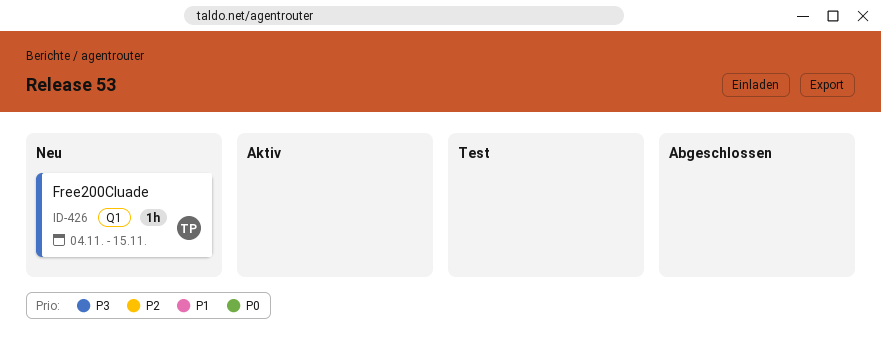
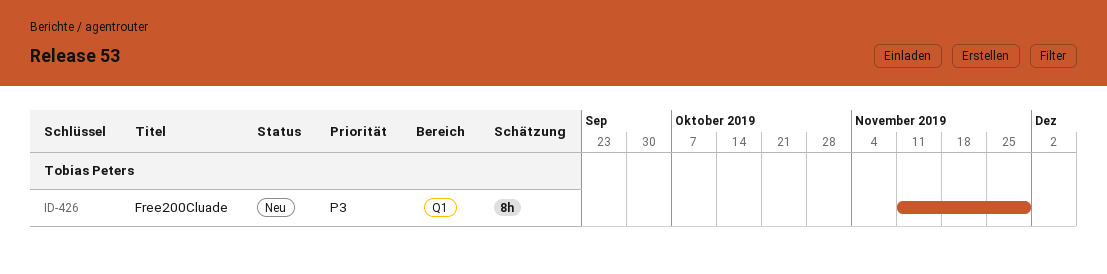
ID-426, estimate: 1h -> 8h
ID-426, start: Nov 4 -> Nov 11
ID-426, due: Nov 15 -> Nov 29

